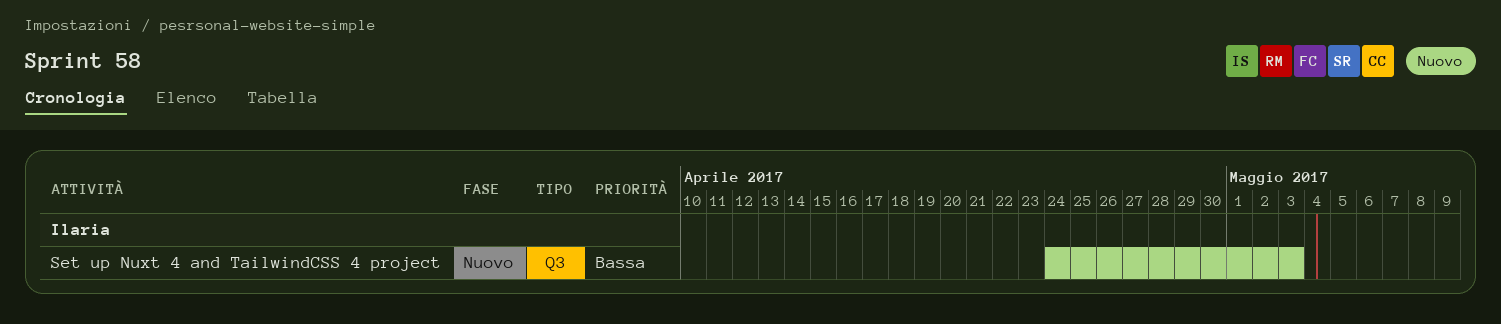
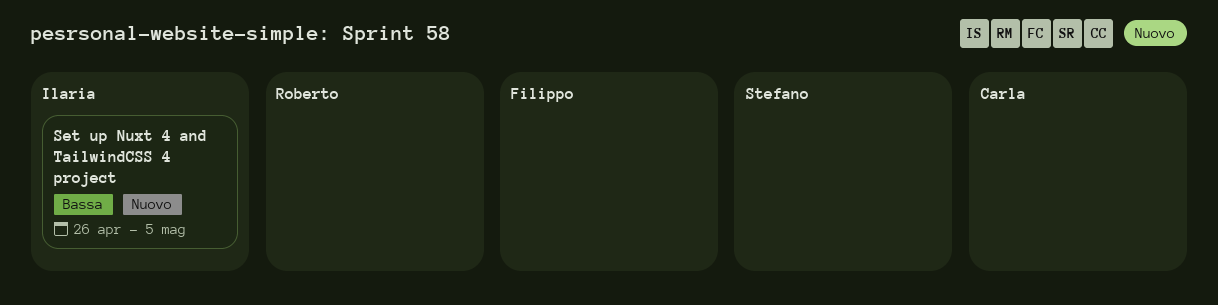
Set up Nuxt 4 and TailwindCSS 4 project, start: Apr 24 -> Apr 26
Set up Nuxt 4 and TailwindCSS 4 project, due: May 3 -> May 5

